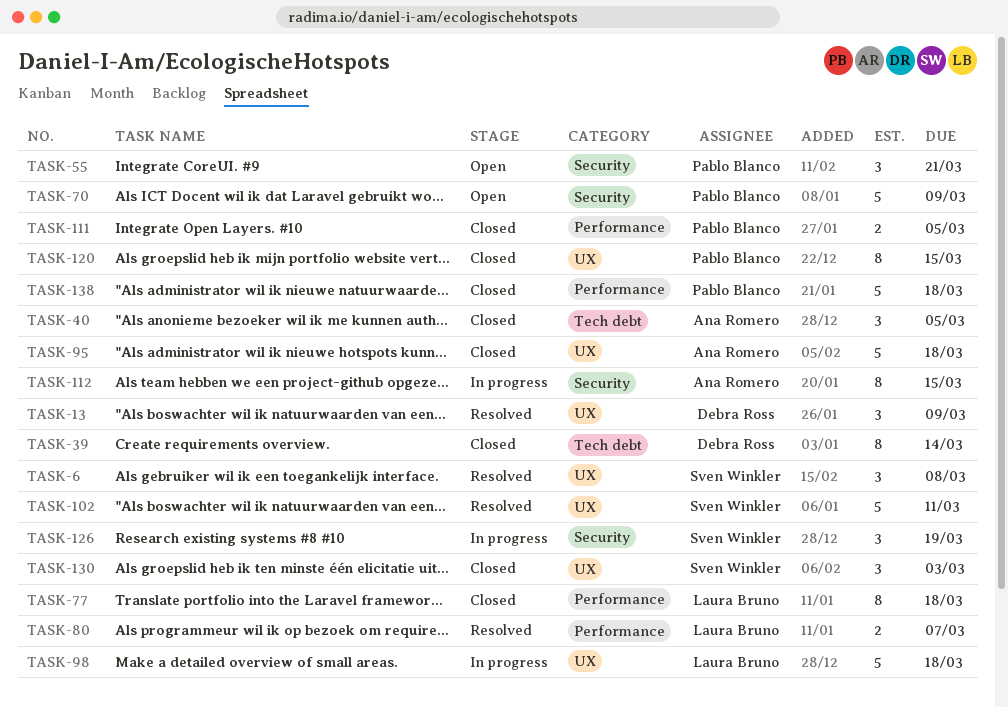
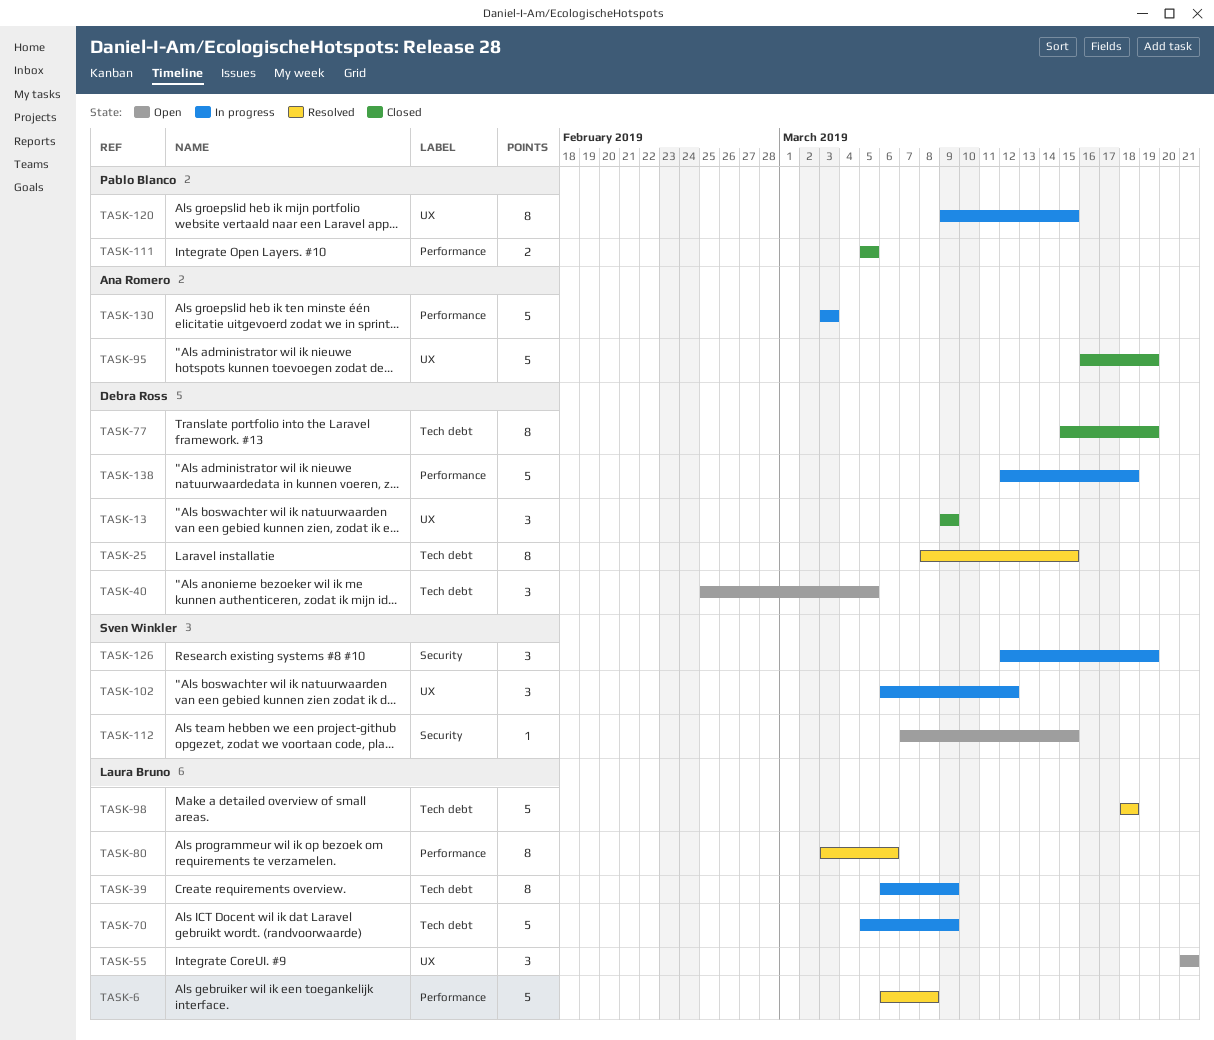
TASK-6, owner: Sven Winkler -> Laura Bruno
TASK-6, label: UX -> Performance
TASK-6, estimate: 3 -> 5
TASK-13, status: Resolved -> Closed
TASK-25: none -> present
TASK-39, status: Closed -> In progress
TASK-39, owner: Debra Ross -> Laura Bruno
TASK-39, due: Mar 14 -> Mar 9
TASK-40, status: Closed -> Open
TASK-40, owner: Ana Romero -> Debra Ross
TASK-55, owner: Pablo Blanco -> Laura Bruno
TASK-55, label: Security -> UX
TASK-70, status: Open -> In progress
TASK-70, owner: Pablo Blanco -> Laura Bruno
TASK-70, label: Security -> Tech debt
TASK-77, owner: Laura Bruno -> Debra Ross
TASK-77, label: Performance -> Tech debt
TASK-77, due: Mar 18 -> Mar 19
TASK-80, estimate: 2 -> 8
TASK-80, due: Mar 7 -> Mar 6
TASK-95, due: Mar 18 -> Mar 19
TASK-98, status: In progress -> Resolved
TASK-98, label: UX -> Tech debt
TASK-102, status: Resolved -> In progress
TASK-102, estimate: 5 -> 3
TASK-102, due: Mar 11 -> Mar 12
TASK-112, status: In progress -> Open
TASK-112, owner: Ana Romero -> Sven Winkler
TASK-112, estimate: 8 -> 1
TASK-120, status: Closed -> In progress
TASK-130, status: Closed -> In progress
TASK-130, owner: Sven Winkler -> Ana Romero
TASK-130, label: UX -> Performance
TASK-130, estimate: 3 -> 5
TASK-138, status: Closed -> In progress
TASK-138, owner: Pablo Blanco -> Debra Ross

